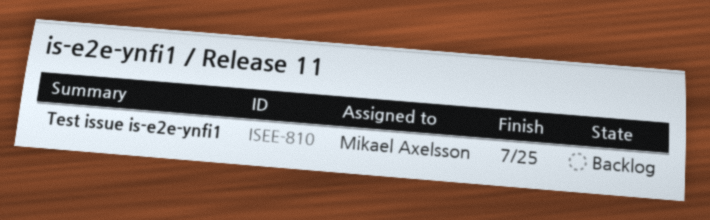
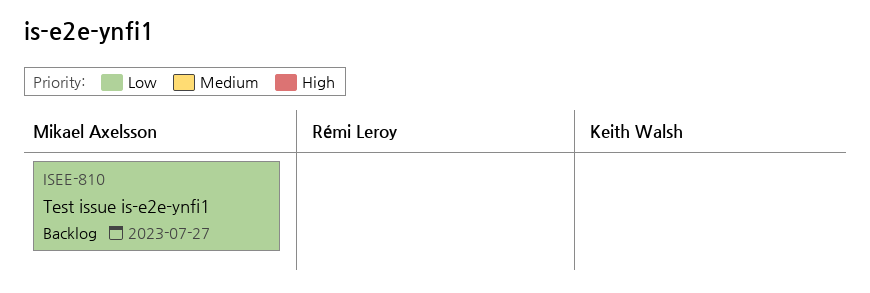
ISEE-810, due: Jul 25 -> Jul 27

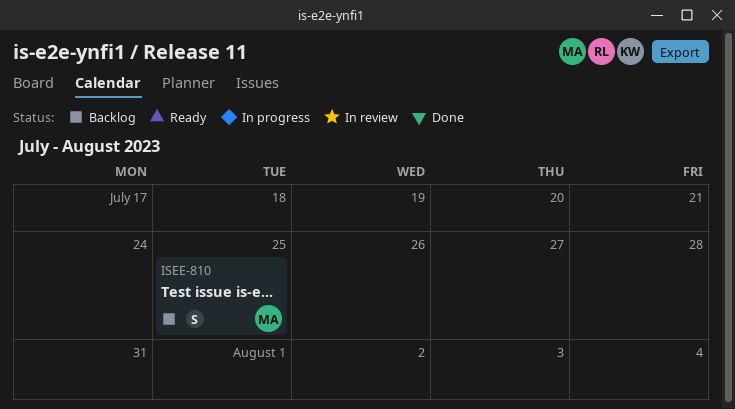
ISEE-810, due: Jul 27 -> Jul 25

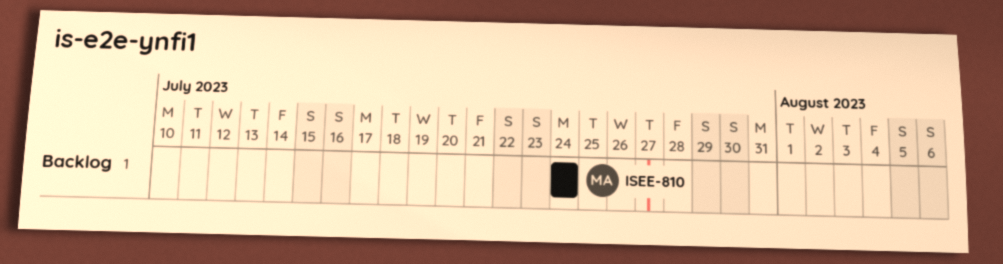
ISEE-810, due: Jul 25 -> Jul 24

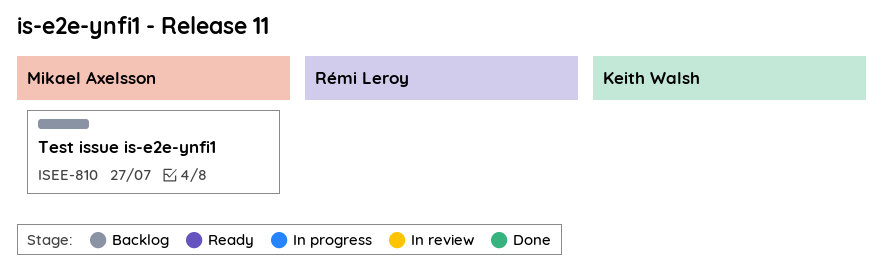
ISEE-810, due: Jul 24 -> Jul 27

